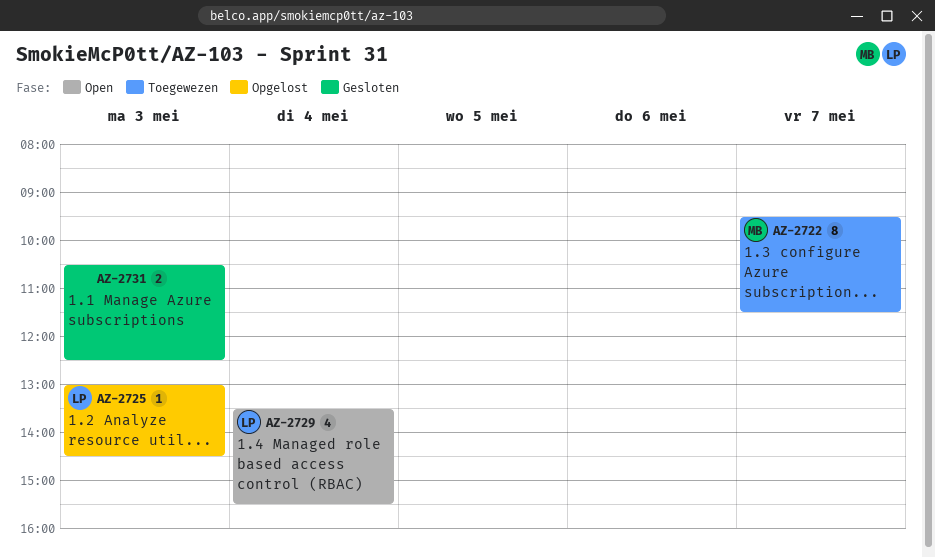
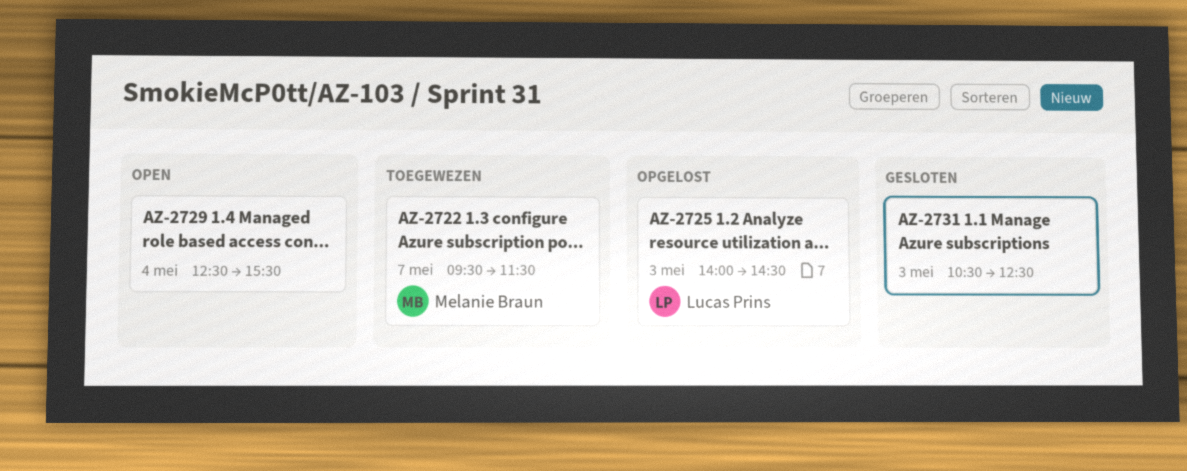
AZ-2725, begins: 13:00 -> 14:00
AZ-2729, owner: Lucas Prins -> none
AZ-2729, begins: 13:30 -> 12:30

